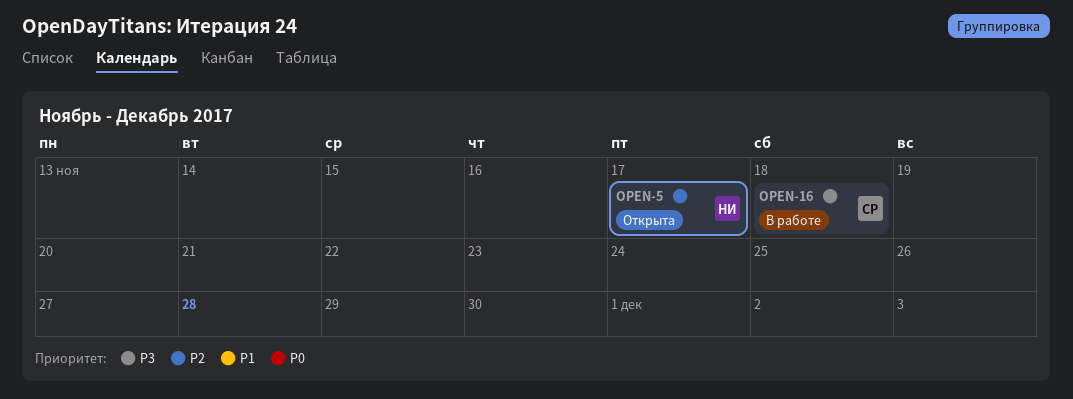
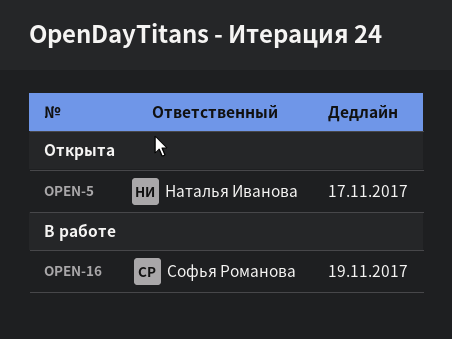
OPEN-16, due: Nov 18 -> Nov 19

